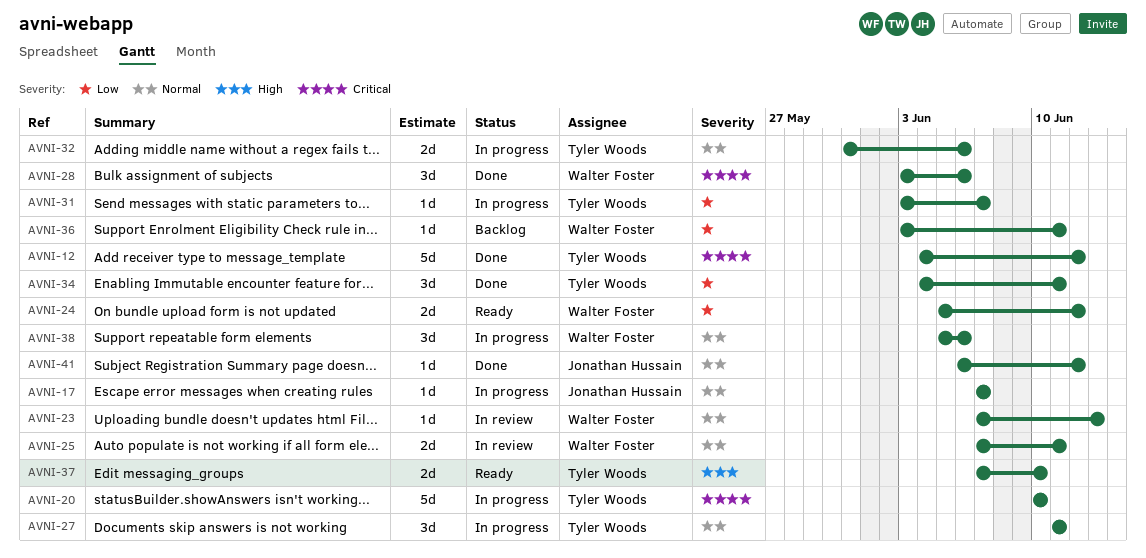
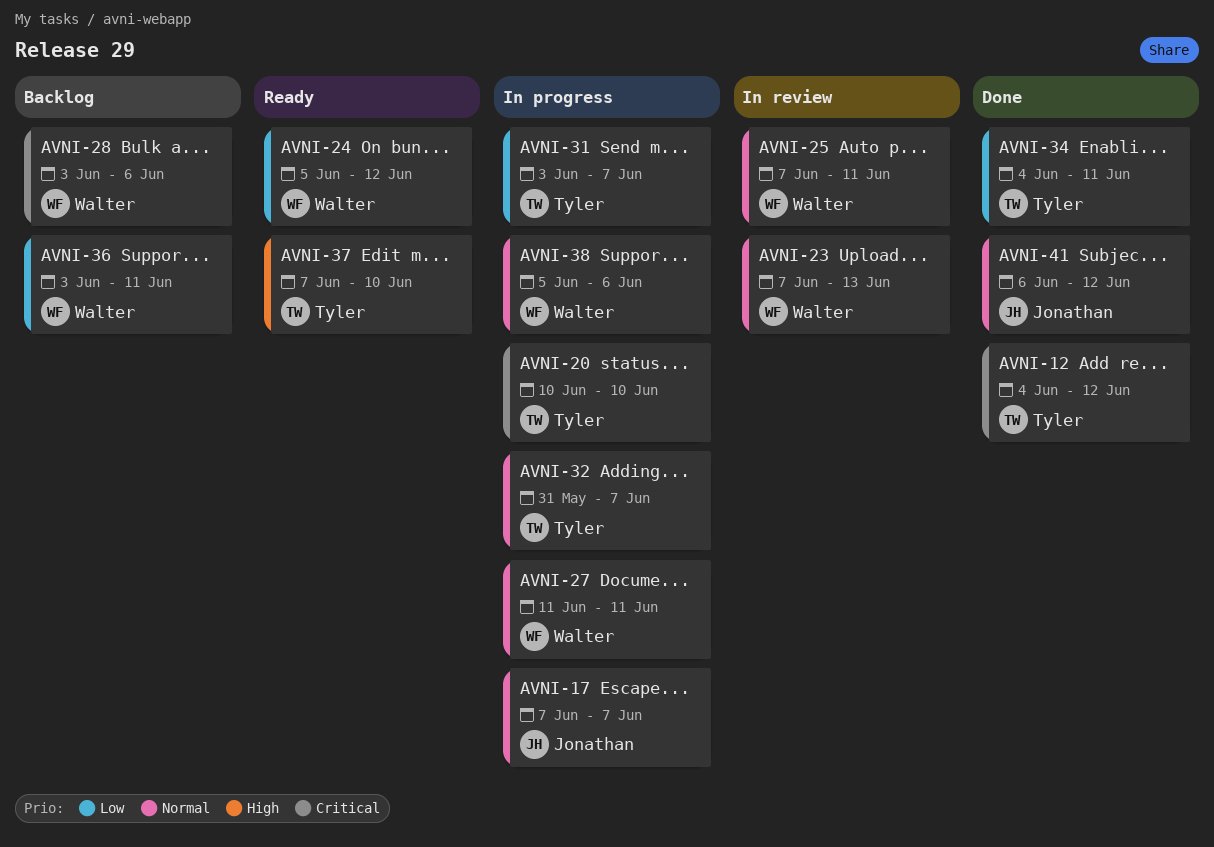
AVNI-27, owner: Tyler Woods -> Walter Foster
AVNI-28, status: Done -> Backlog
AVNI-32, due: Jun 6 -> Jun 7

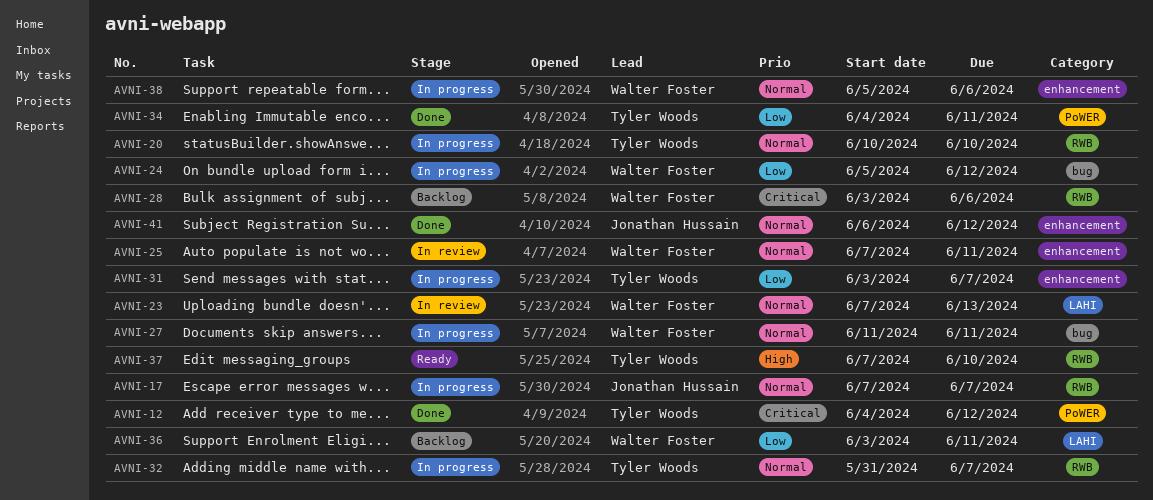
AVNI-20, priority: Critical -> Normal
AVNI-24, status: Ready -> In progress

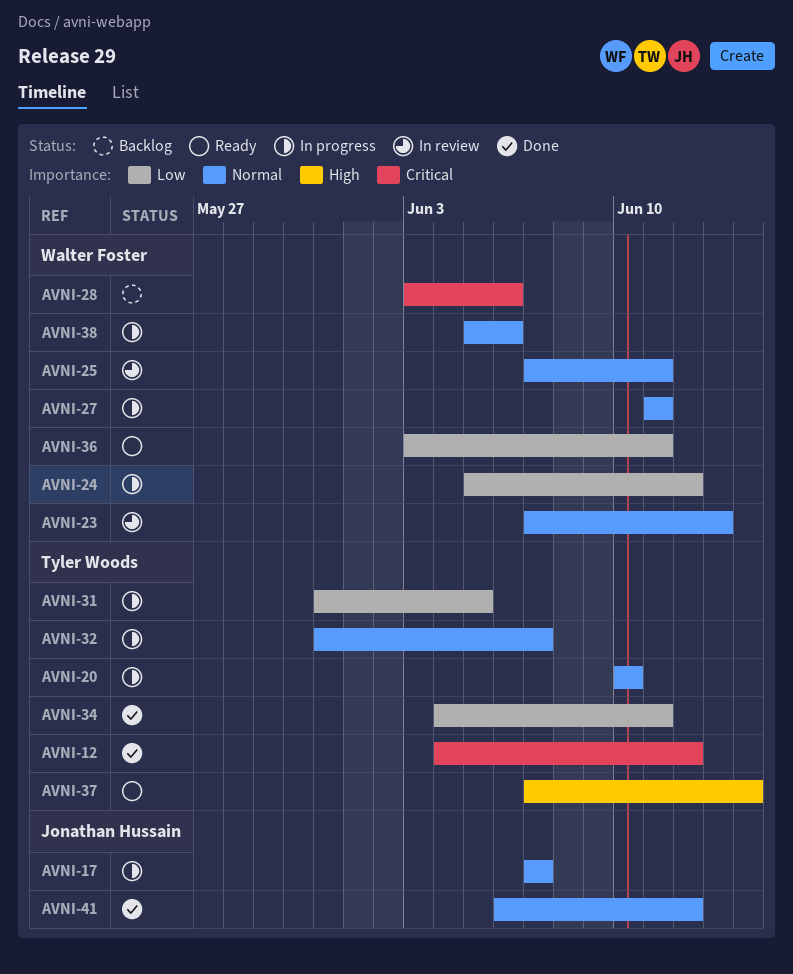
AVNI-31, start: Jun 3 -> May 31
AVNI-31, due: Jun 7 -> Jun 5
AVNI-36, status: Backlog -> Ready
AVNI-37, due: Jun 10 -> Jun 14

